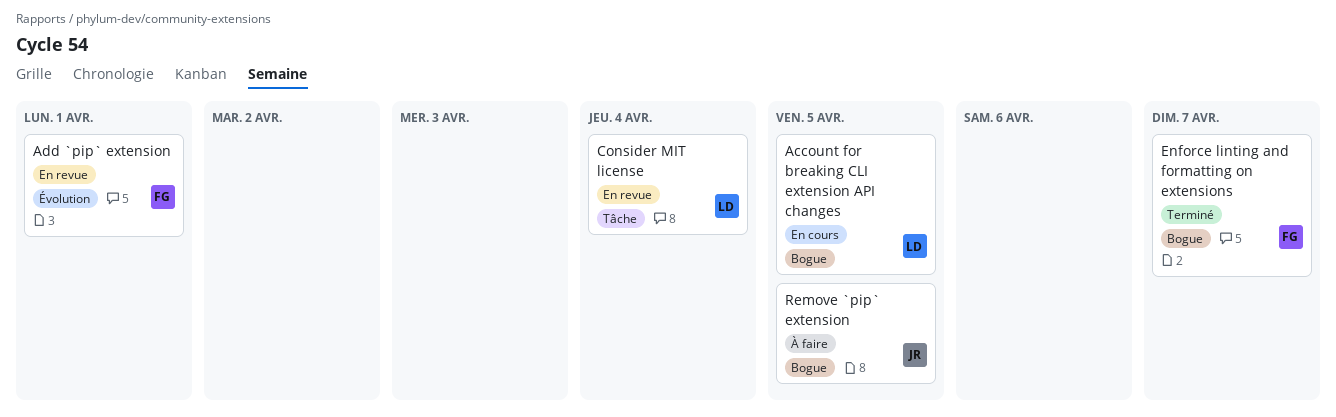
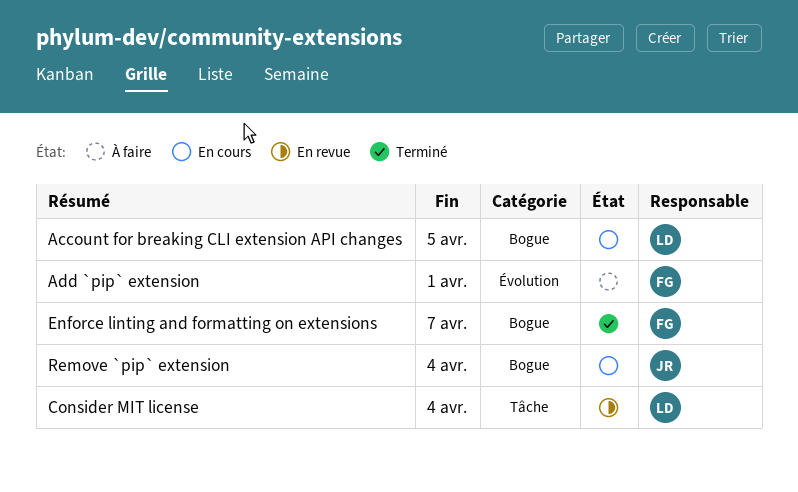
Add `pip` extension, status: En revue -> À faire
Remove `pip` extension, status: À faire -> En cours
Remove `pip` extension, due: Apr 5 -> Apr 4

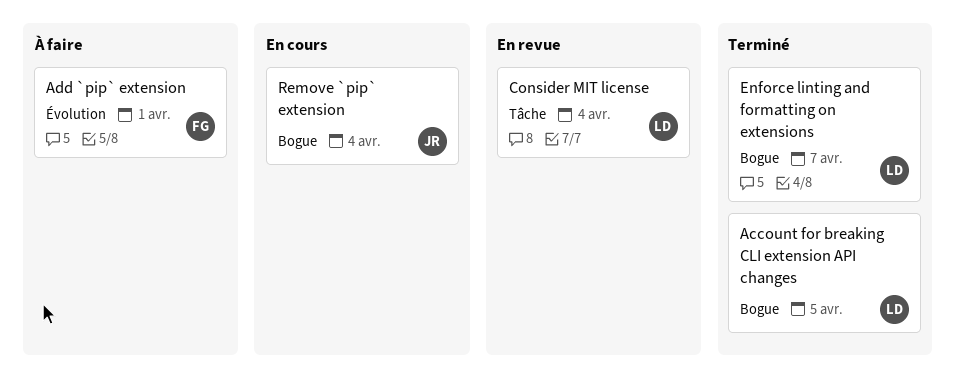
Account for breaking CLI extension API changes, status: En cours -> Terminé
Enforce linting and formatting on extensions, owner: FG -> LD

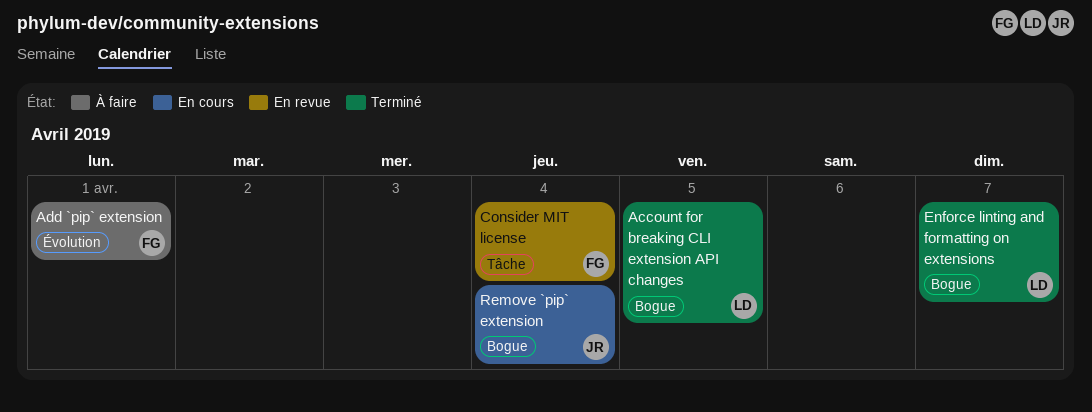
Consider MIT license, owner: LD -> FG

